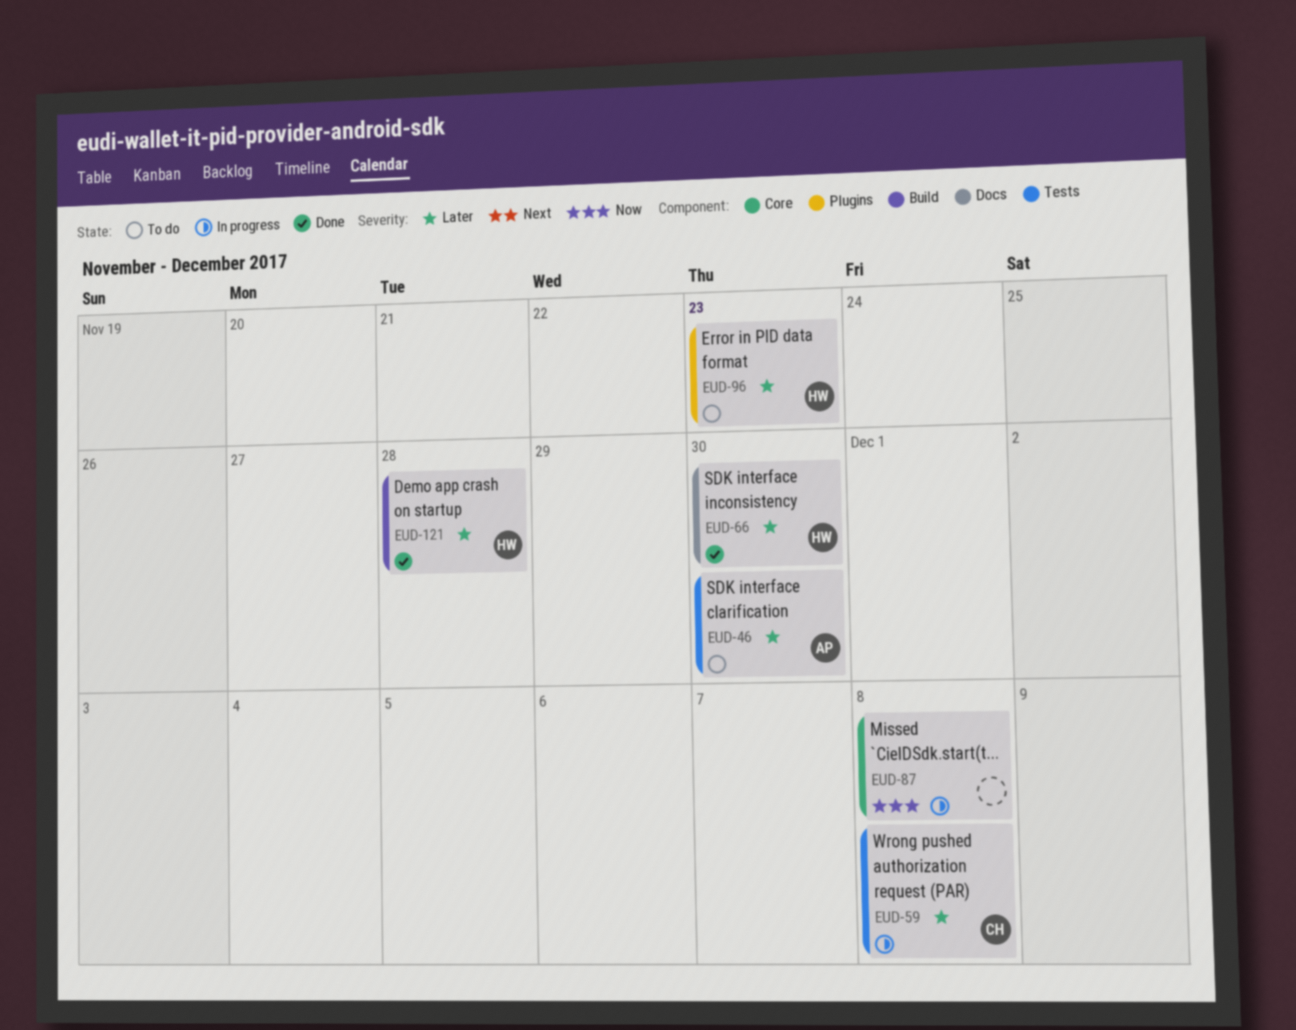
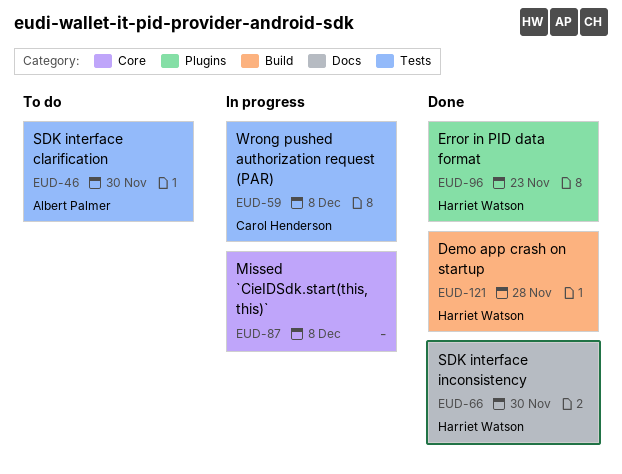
EUD-96, status: To do -> Done

